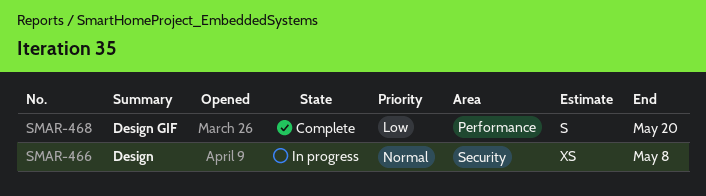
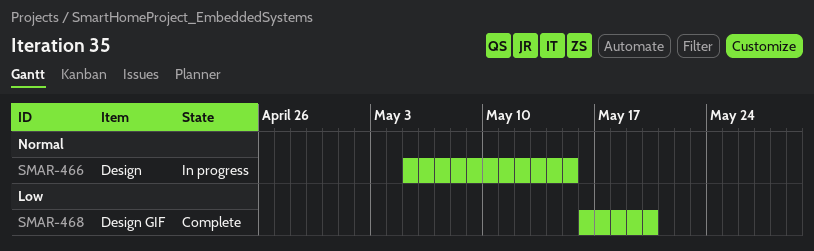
SMAR-466, due: May 8 -> May 15

